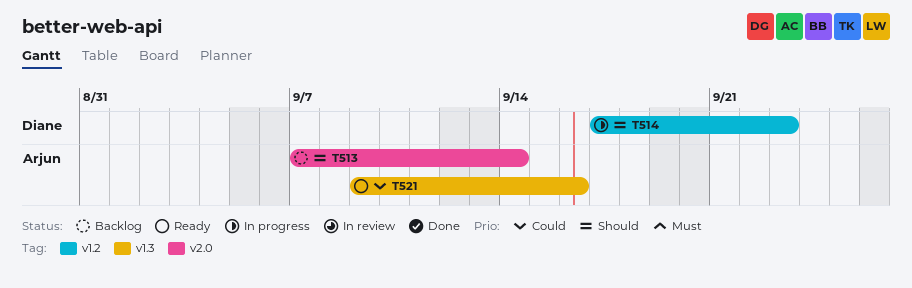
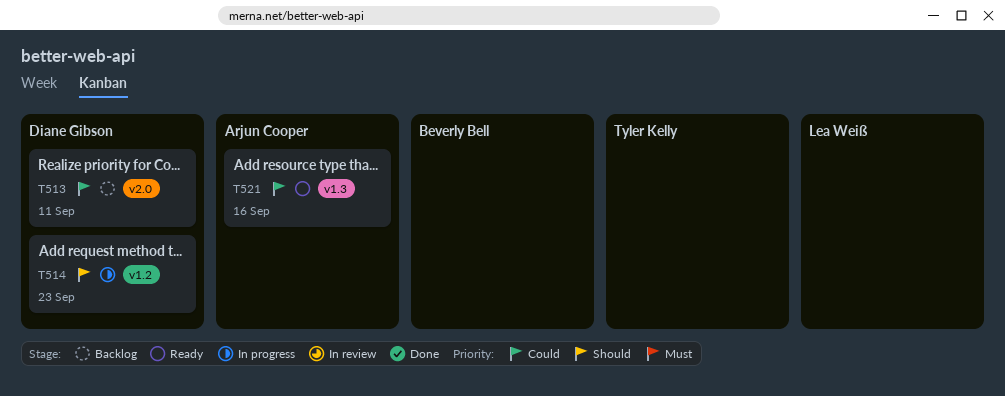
T513, owner: Arjun Cooper -> Diane Gibson
T513, priority: Should -> Could
T513, due: Sep 14 -> Sep 11

